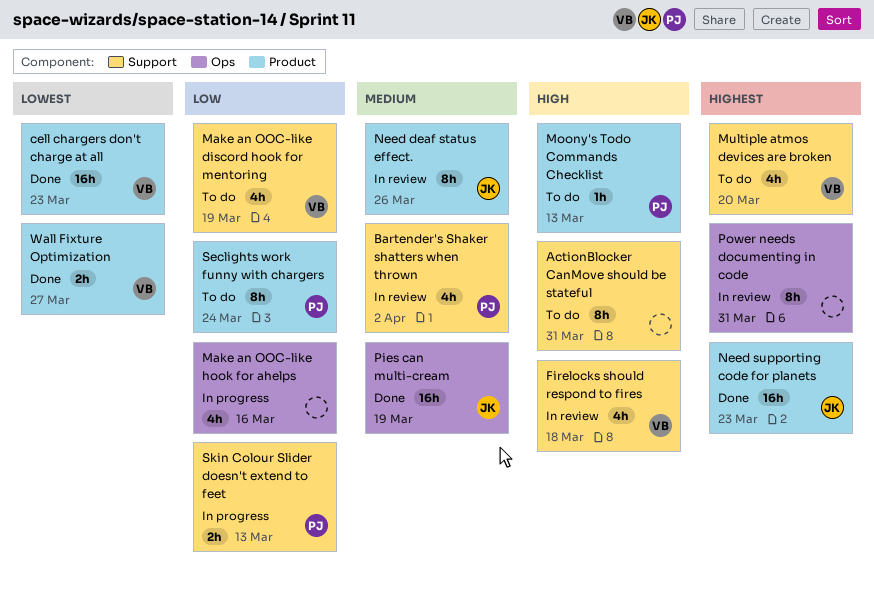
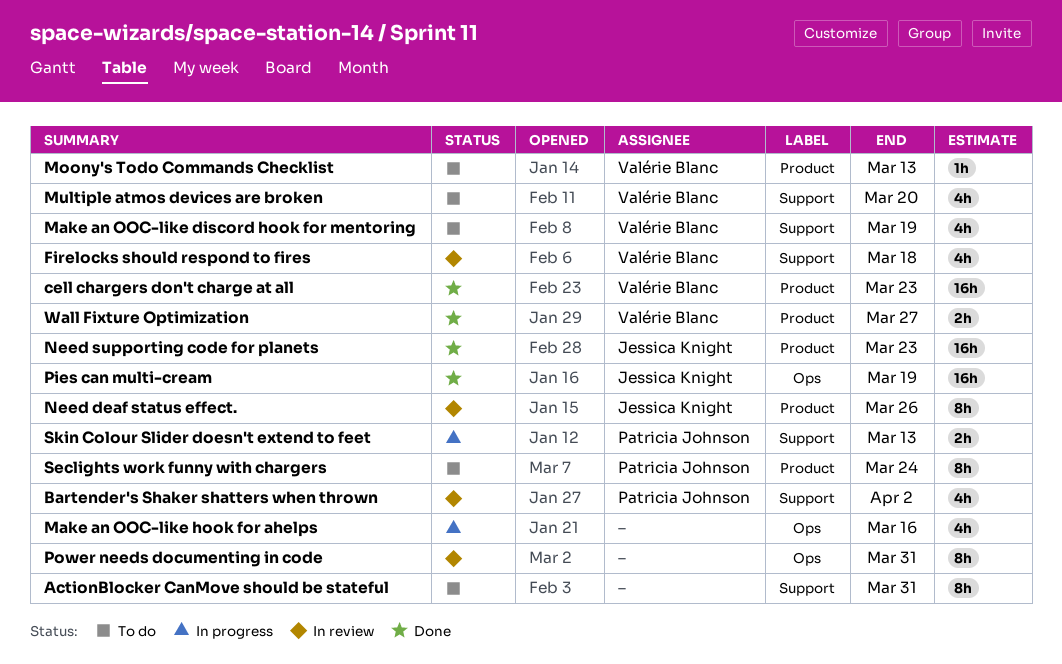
Moony's Todo Commands Checklist, owner: Patricia Johnson -> Valérie Blanc

